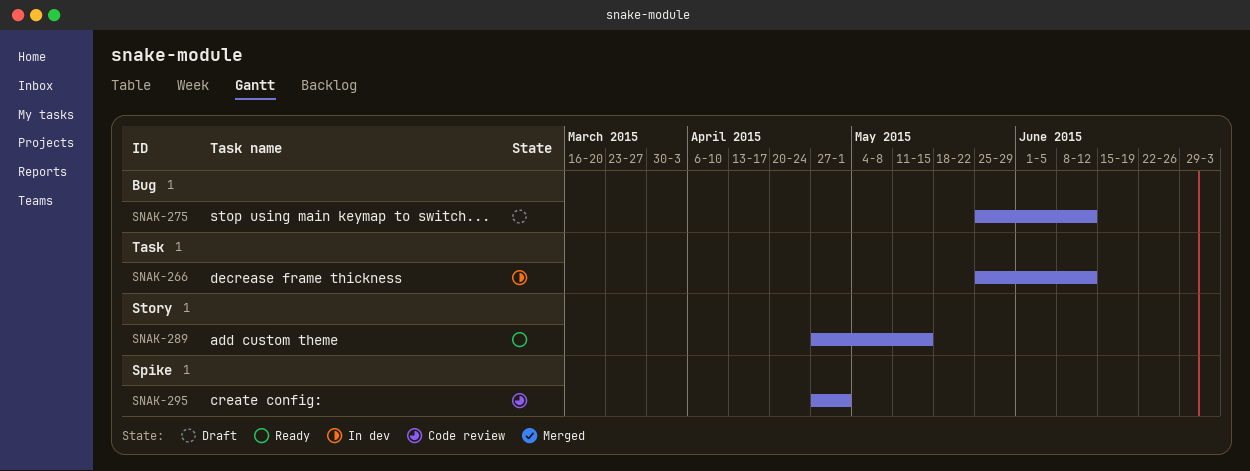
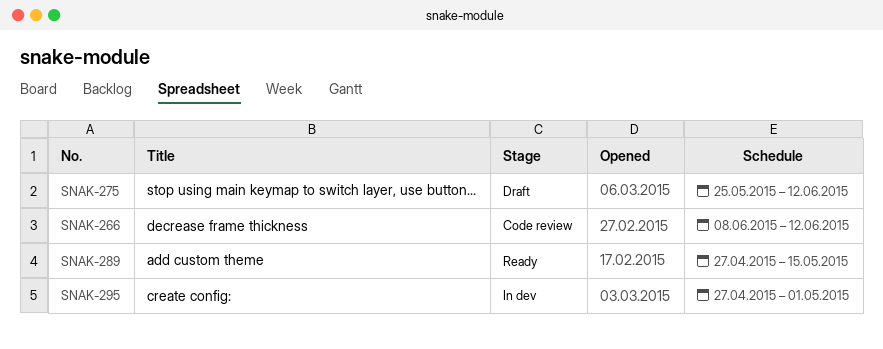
SNAK-266, status: In dev -> Code review
SNAK-266, start: May 25 -> Jun 8
SNAK-295, status: Code review -> In dev

